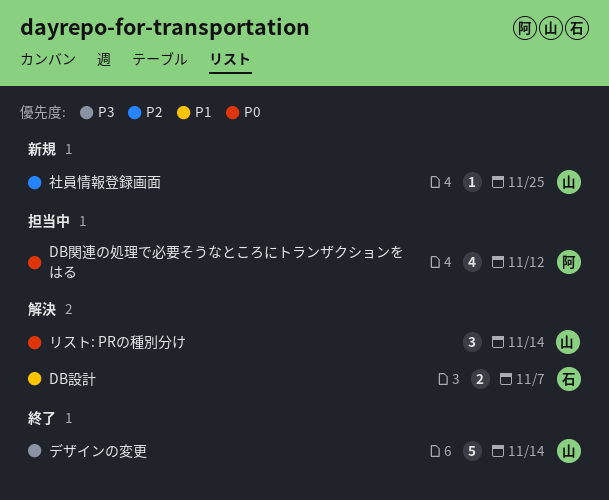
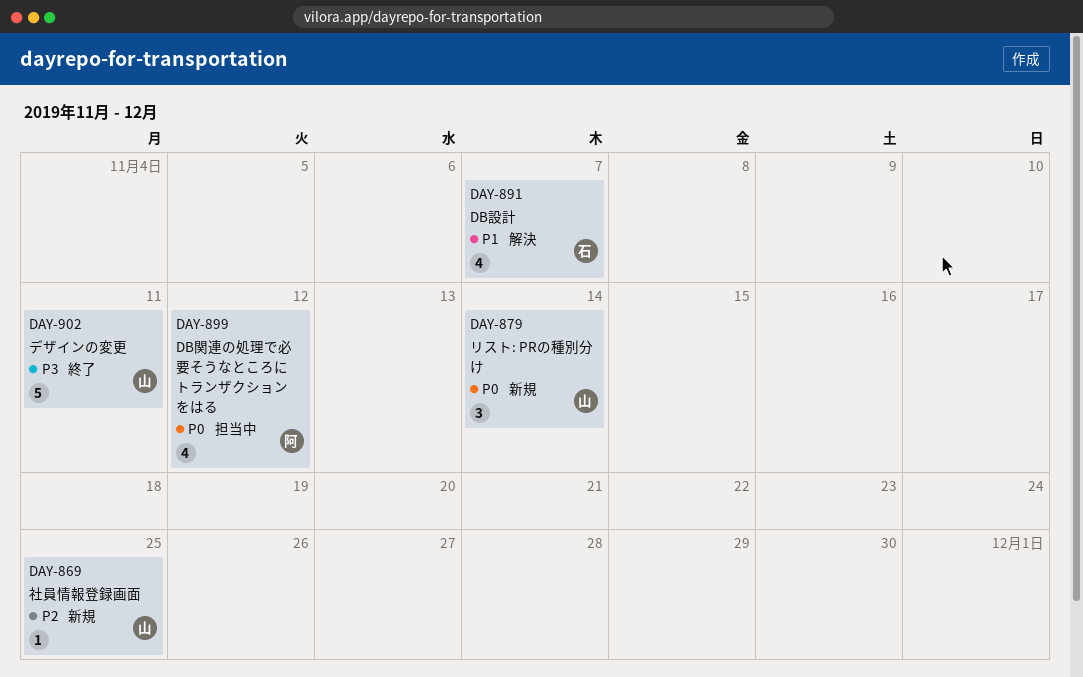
DB設計, estimate: 2 -> 4
デザインの変更, due: Nov 14 -> Nov 11
リスト: PRの種別分け, status: 解決 -> 新規

